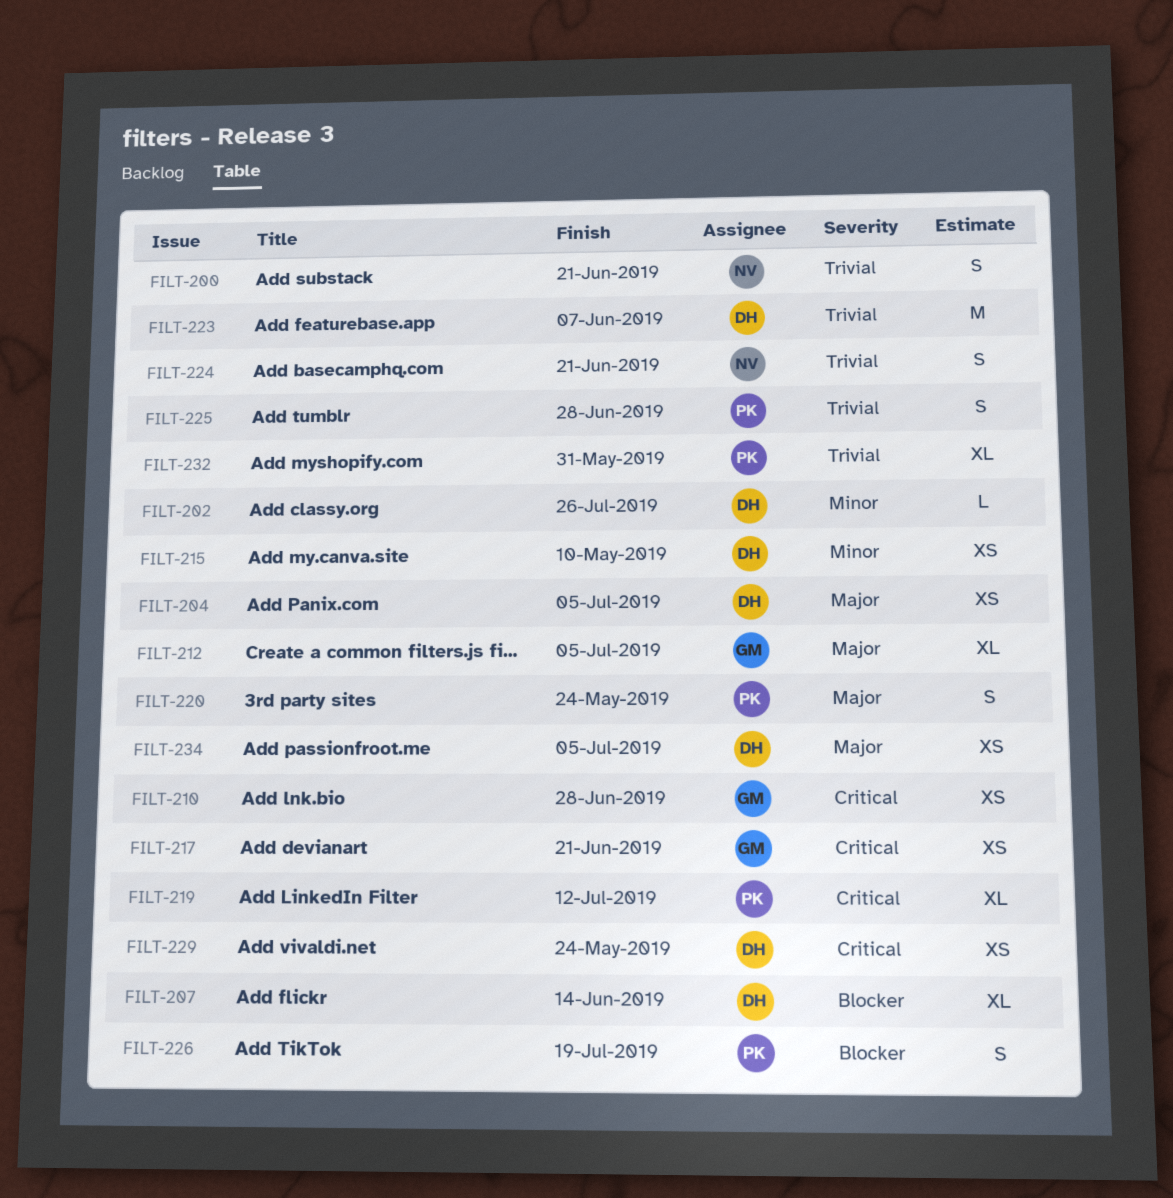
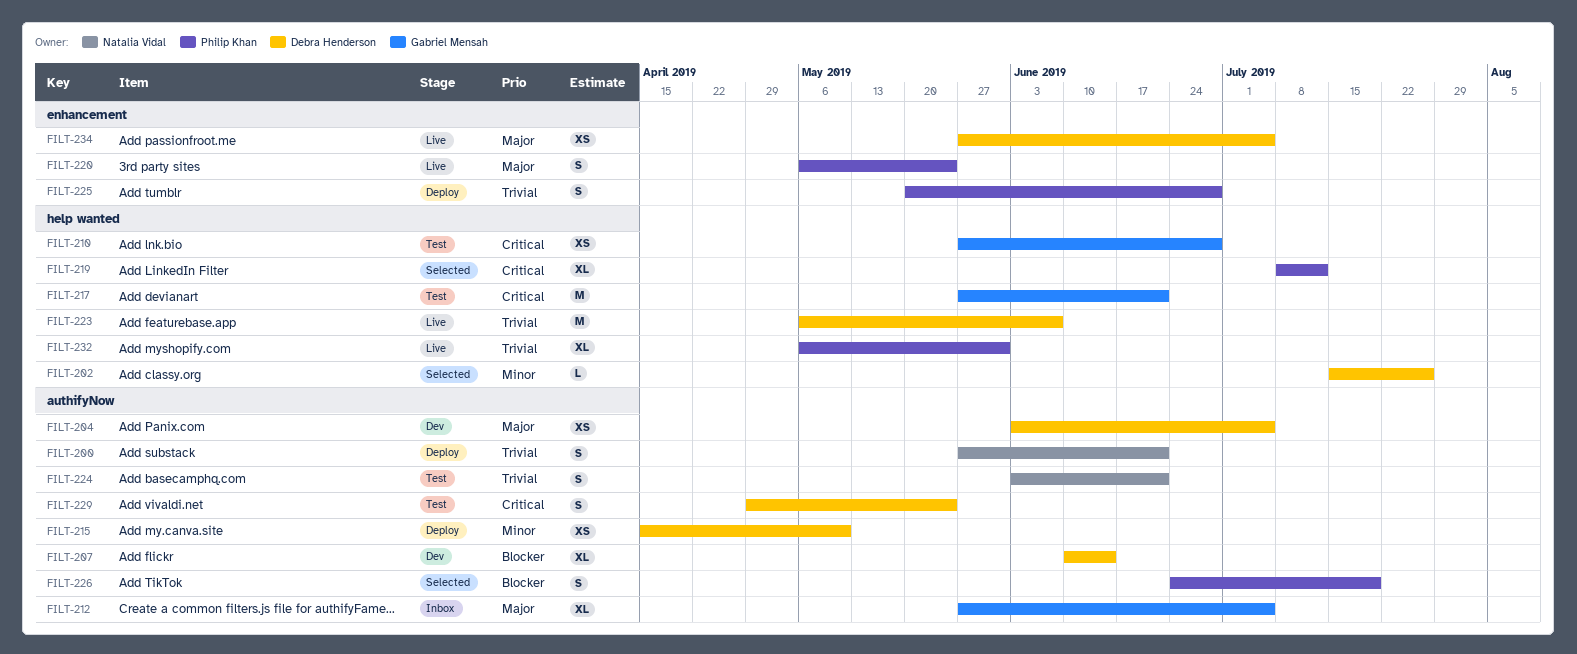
FILT-217, estimate: XS -> M
FILT-229, estimate: XS -> S

